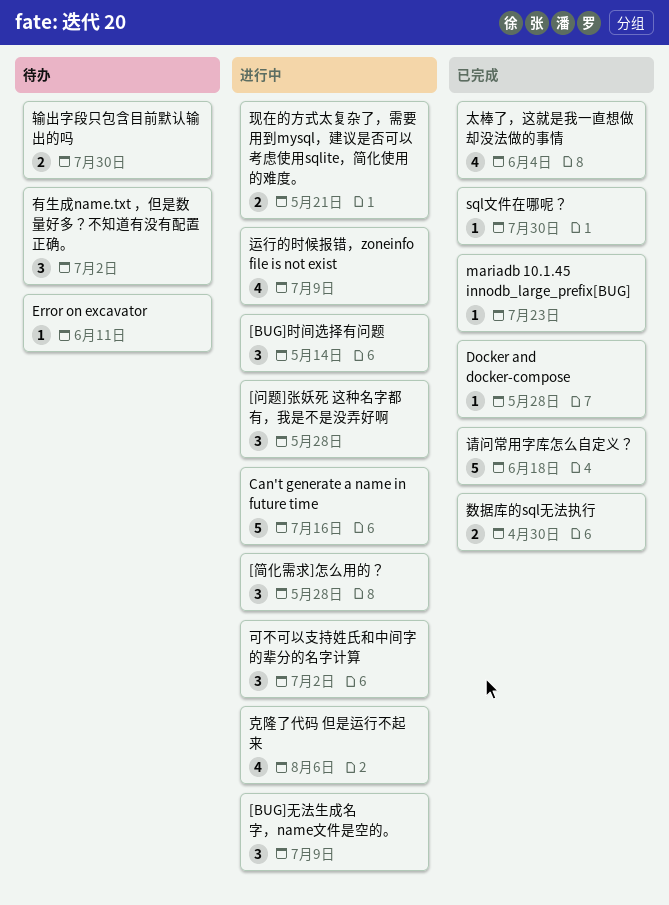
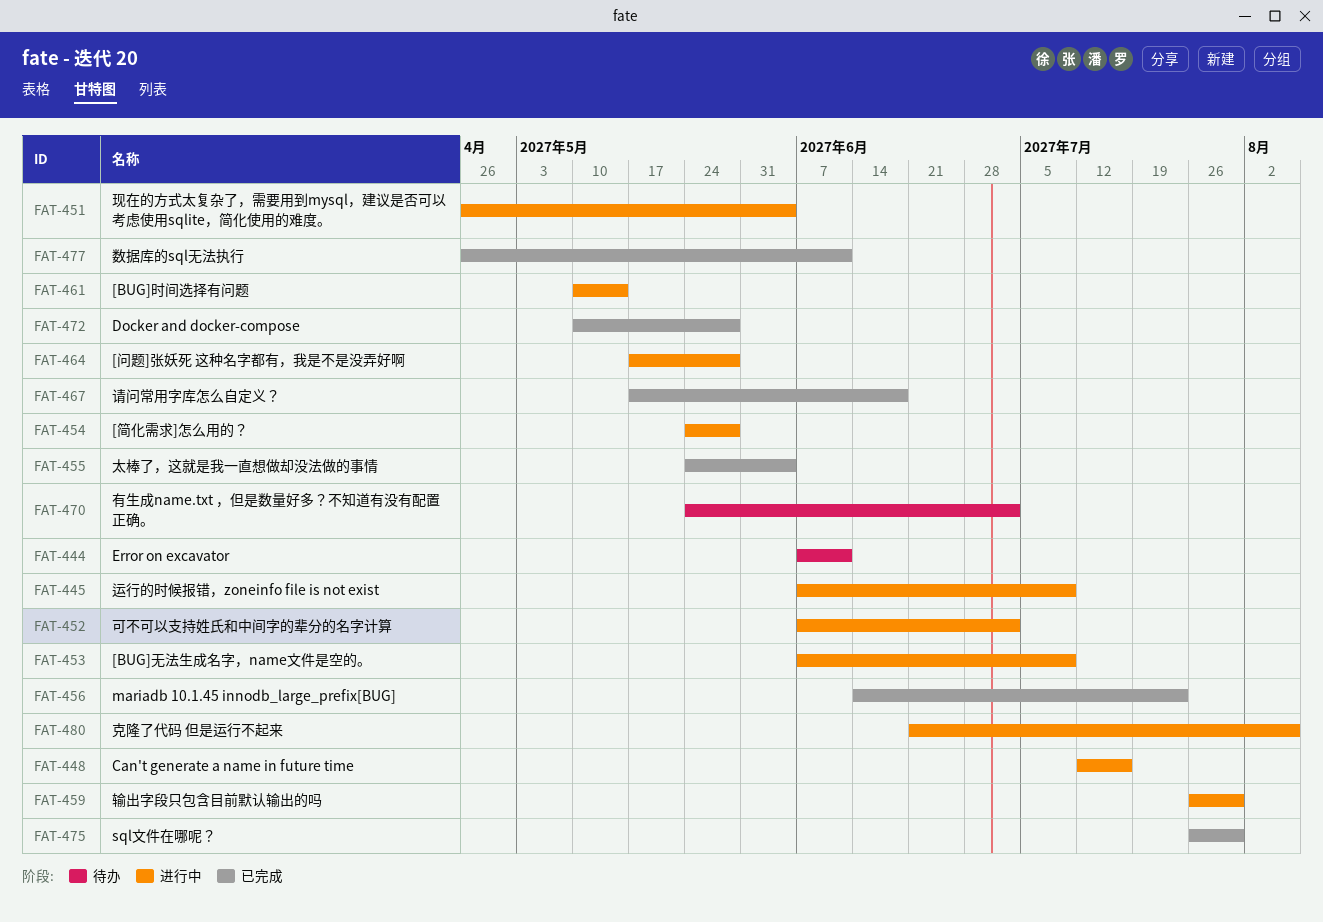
数据库的sql无法执行, due: Apr 30 -> Jun 11
现在的方式太复杂了，需要用到mysql，建议是否可以考虑使用sqlite，简化使用的难度。, due: May 21 -> Jun 4
输出字段只包含目前默认输出的吗, status: 待办 -> 进行中

